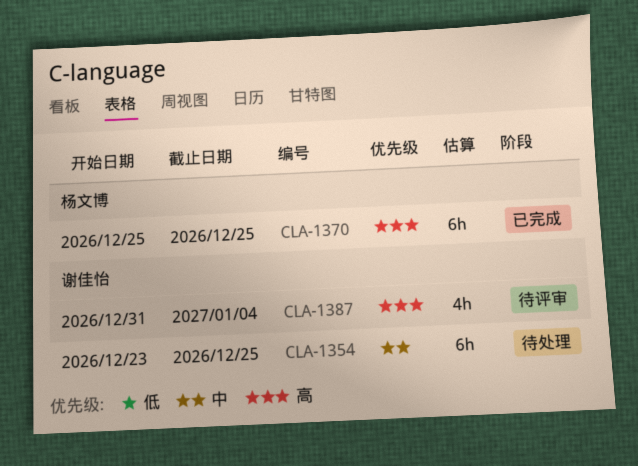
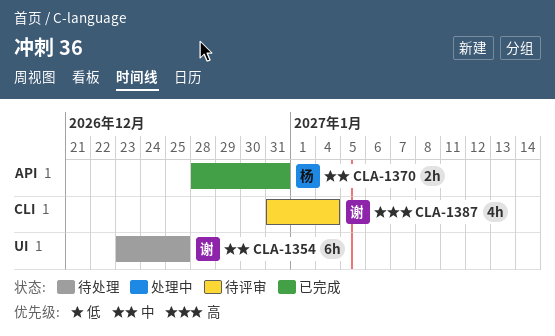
CLA-1370, priority: 高 -> 中
CLA-1370, estimate: 6h -> 2h
CLA-1370, start: Dec 25 -> Dec 28
CLA-1370, due: Dec 25 -> Dec 31

